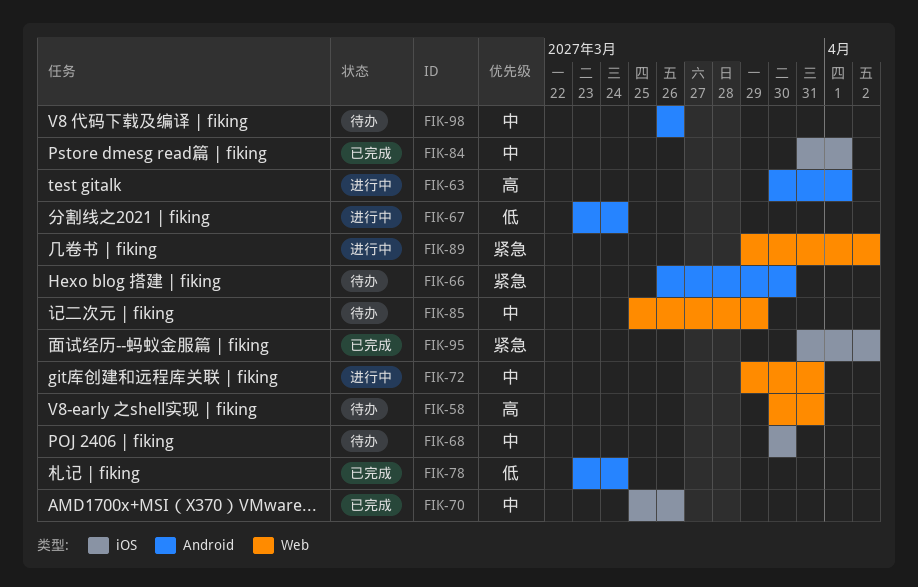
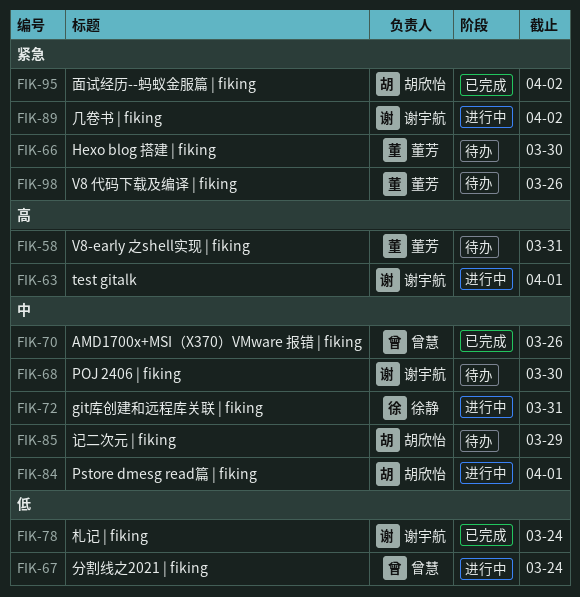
FIK-84, status: 已完成 -> 进行中
FIK-98, priority: 中 -> 紧急

